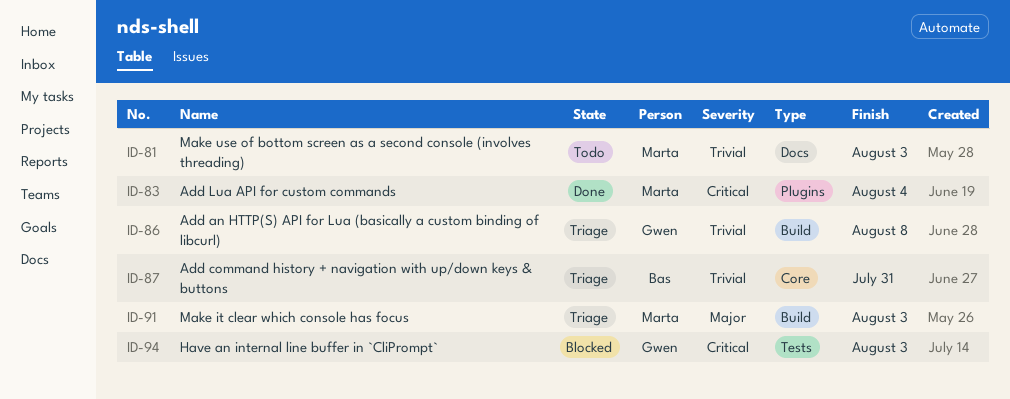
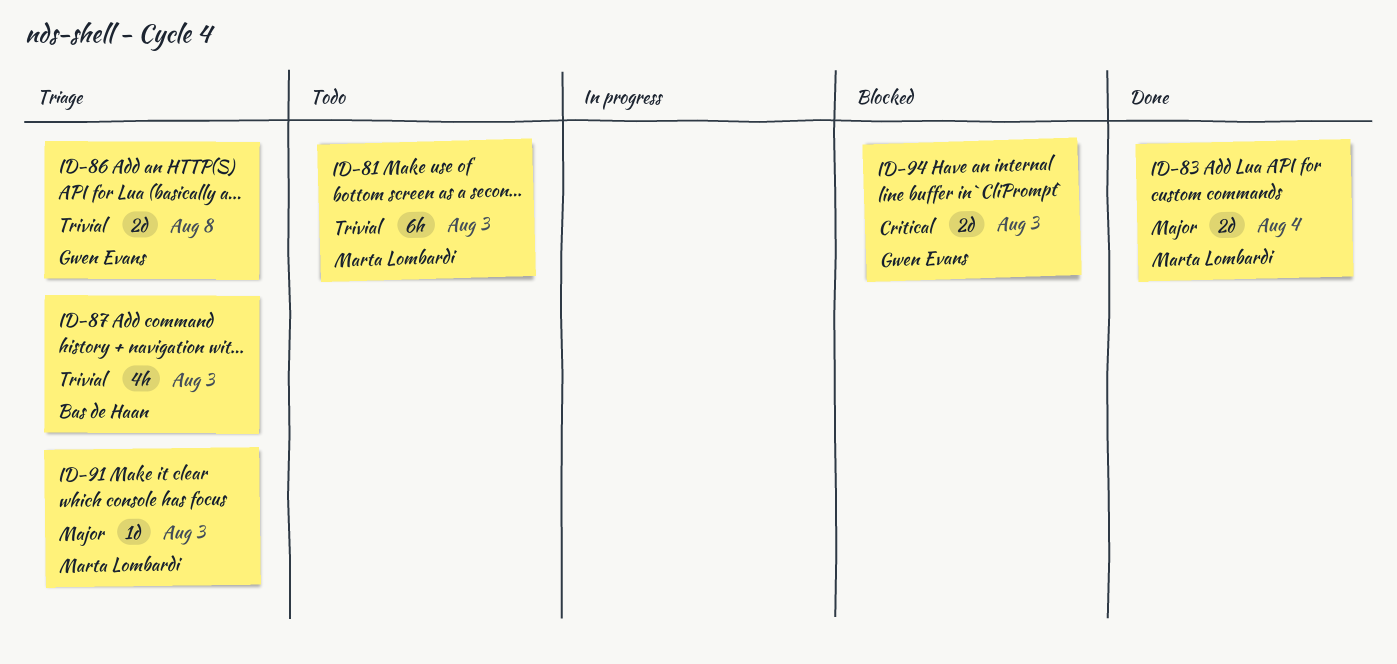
ID-83, priority: Critical -> Major
ID-87, due: Jul 31 -> Aug 3

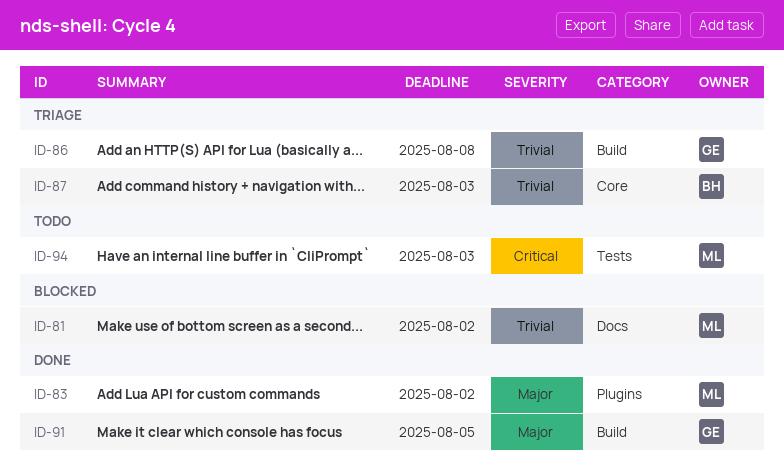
ID-81, status: Todo -> Blocked
ID-81, due: Aug 3 -> Aug 2
ID-83, due: Aug 4 -> Aug 2
ID-91, status: Triage -> Done
ID-91, owner: Marta Lombardi -> Gwen Evans
ID-91, due: Aug 3 -> Aug 5
ID-94, status: Blocked -> Todo
ID-94, owner: Gwen Evans -> Marta Lombardi

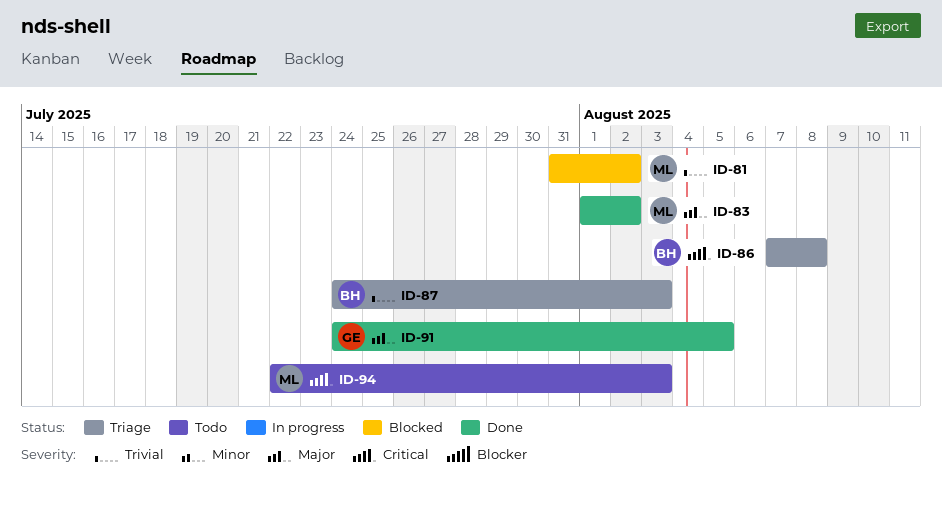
ID-86, owner: GE -> BH
ID-86, priority: Trivial -> Critical

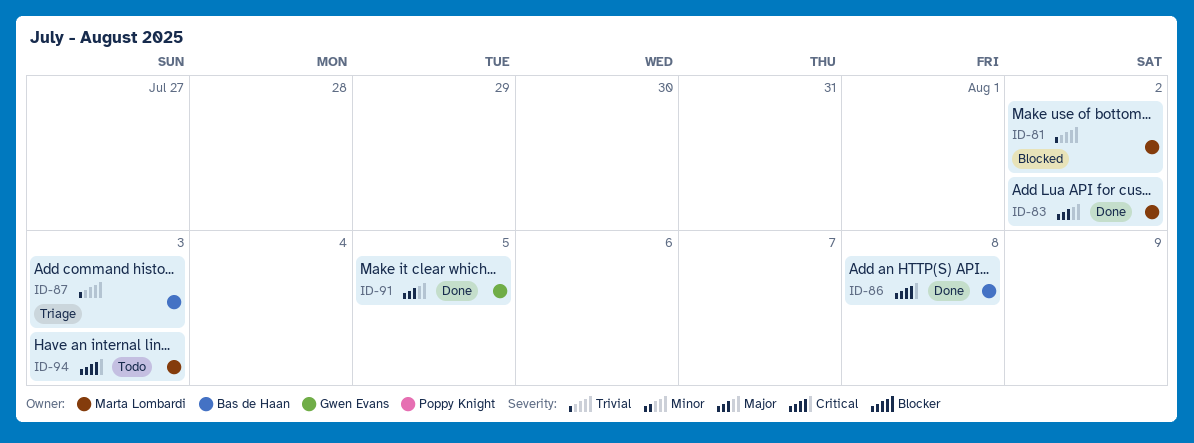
ID-86, status: Triage -> Done

